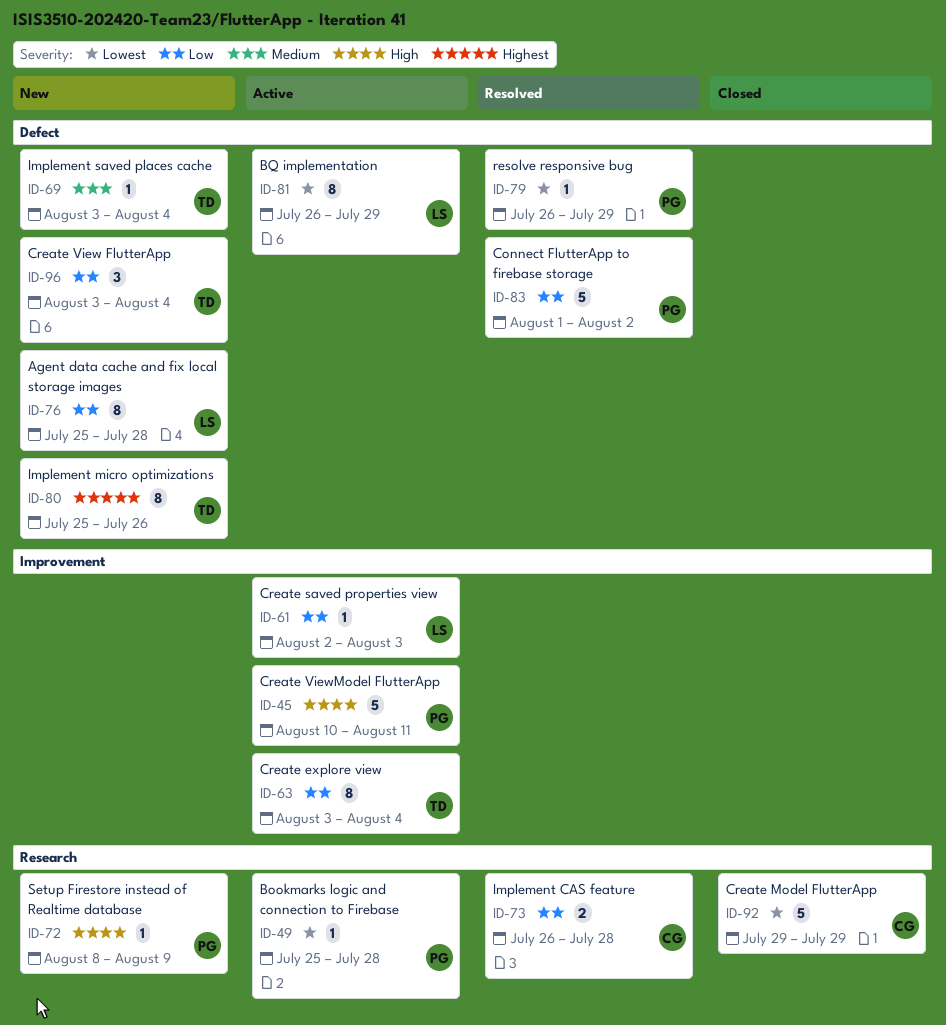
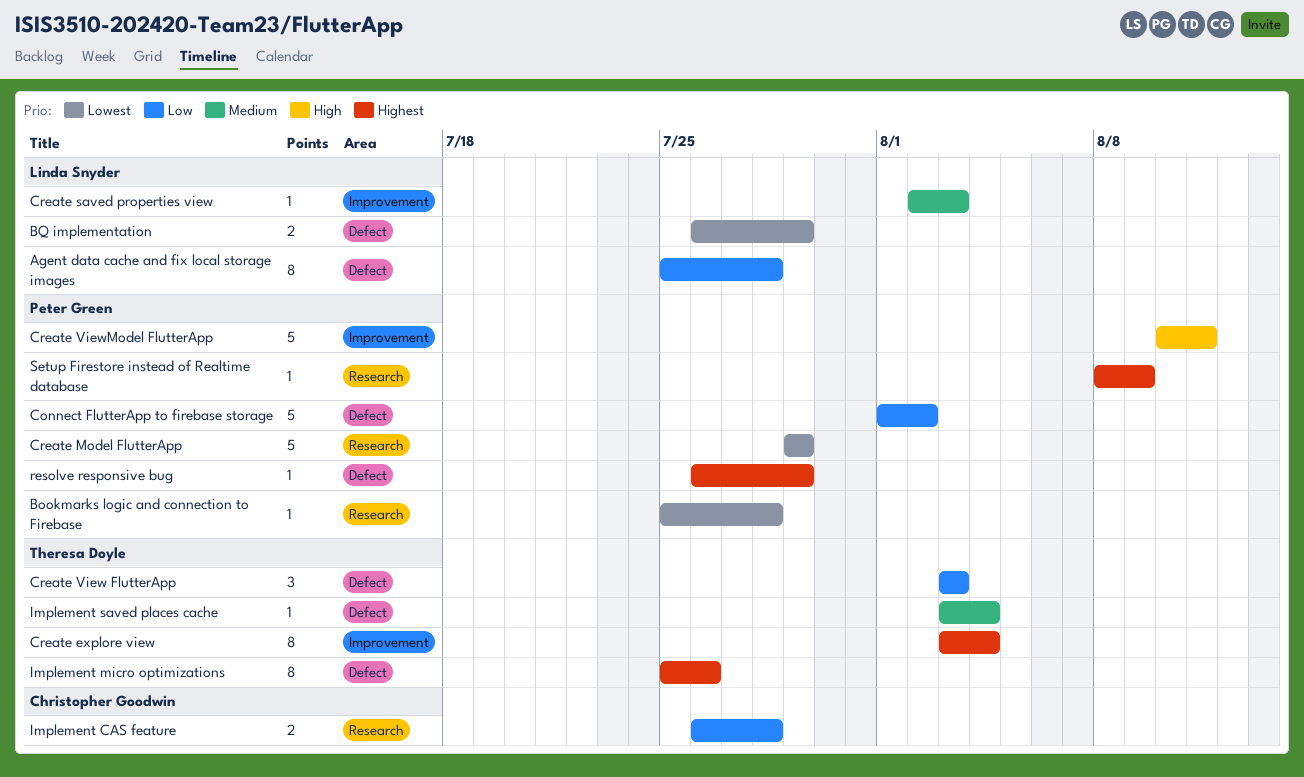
BQ implementation, estimate: 8 -> 2
Create explore view, priority: Low -> Highest
Create Model FlutterApp, owner: Christopher Goodwin -> Peter Green
Create saved properties view, priority: Low -> Medium
Create View FlutterApp, due: Aug 4 -> Aug 3
resolve responsive bug, priority: Lowest -> Highest
Setup Firestore instead of Realtime database, priority: High -> Highest

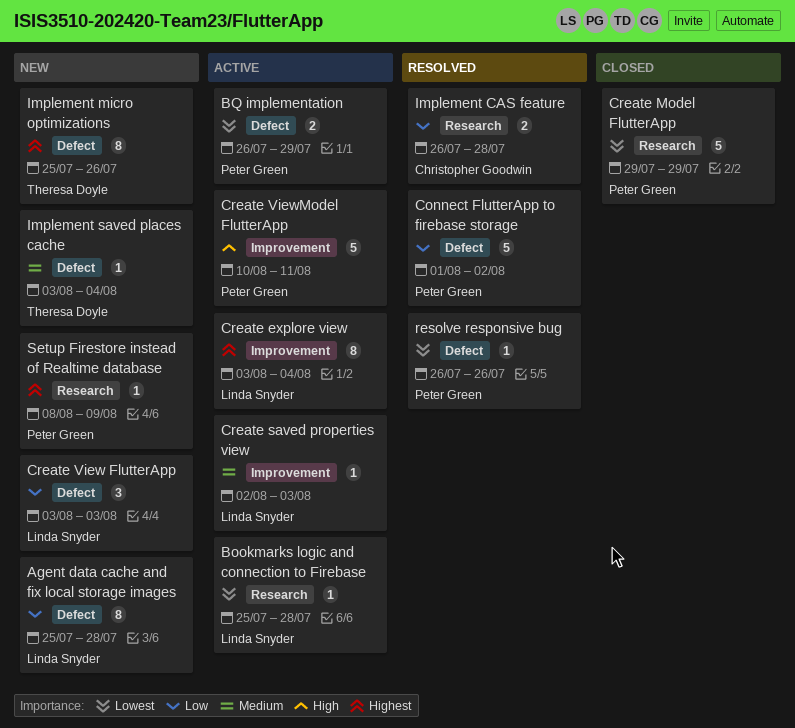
Bookmarks logic and connection to Firebase, owner: Peter Green -> Linda Snyder
BQ implementation, owner: Linda Snyder -> Peter Green
Create explore view, owner: Theresa Doyle -> Linda Snyder
Create View FlutterApp, owner: Theresa Doyle -> Linda Snyder
resolve responsive bug, priority: Highest -> Lowest
resolve responsive bug, due: Jul 29 -> Jul 26

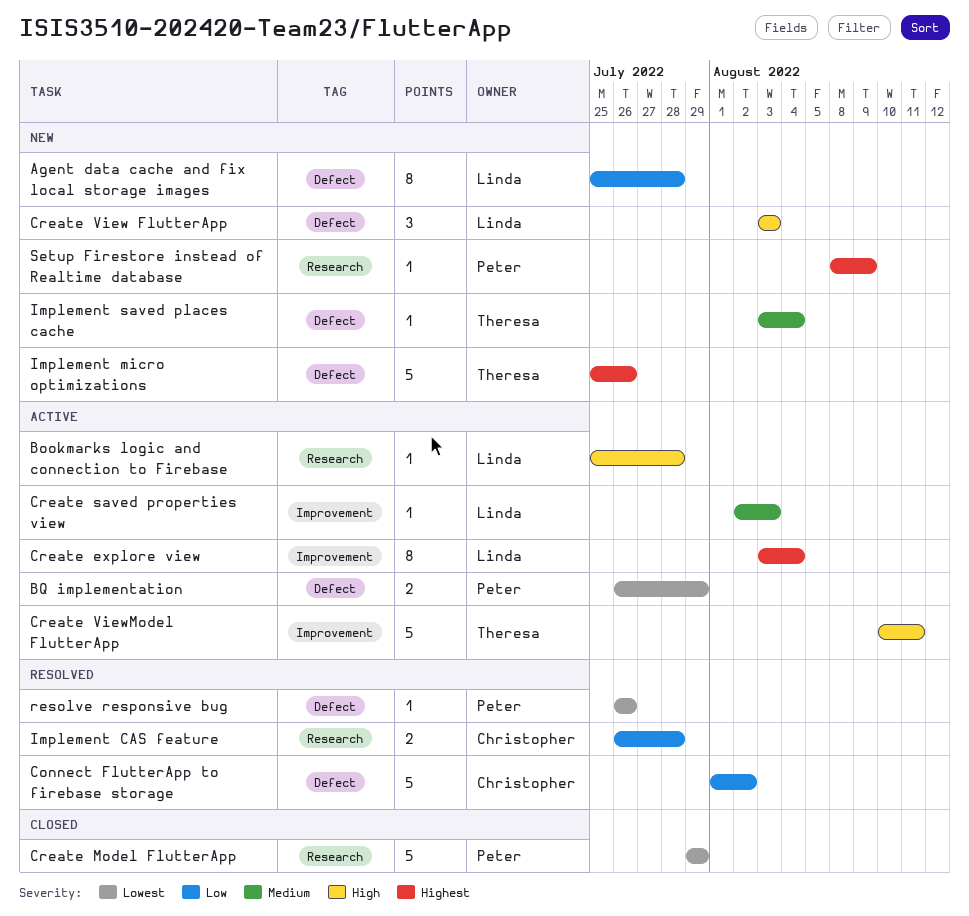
Bookmarks logic and connection to Firebase, priority: Lowest -> High
Connect FlutterApp to firebase storage, owner: Peter Green -> Christopher Goodwin
Create View FlutterApp, priority: Low -> High
Create ViewModel FlutterApp, owner: Peter Green -> Theresa Doyle
Implement micro optimizations, estimate: 8 -> 5

